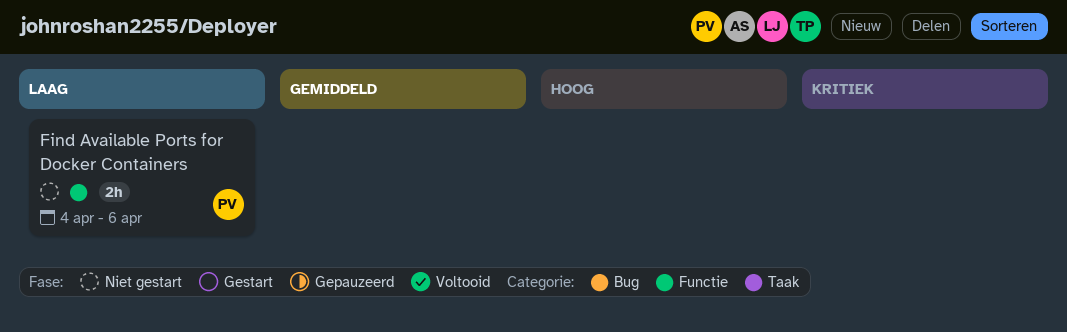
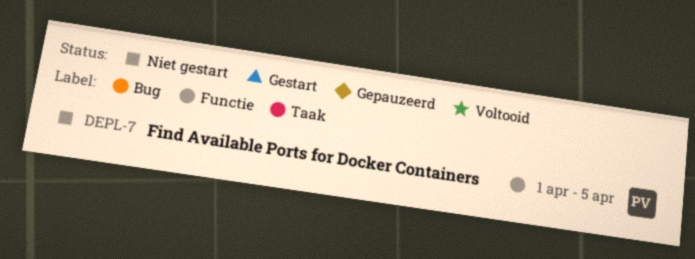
Find Available Ports for Docker Containers, start: Apr 4 -> Apr 1
Find Available Ports for Docker Containers, due: Apr 6 -> Apr 5

